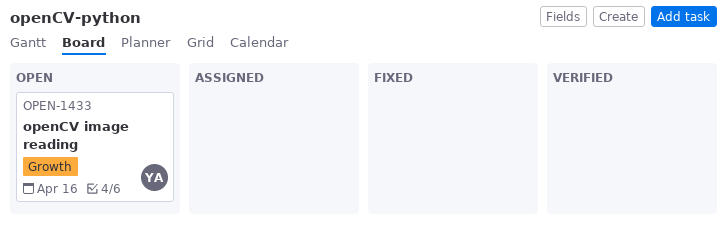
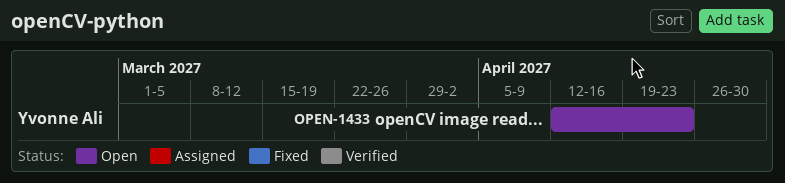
OPEN-1433, due: Apr 16 -> Apr 23

